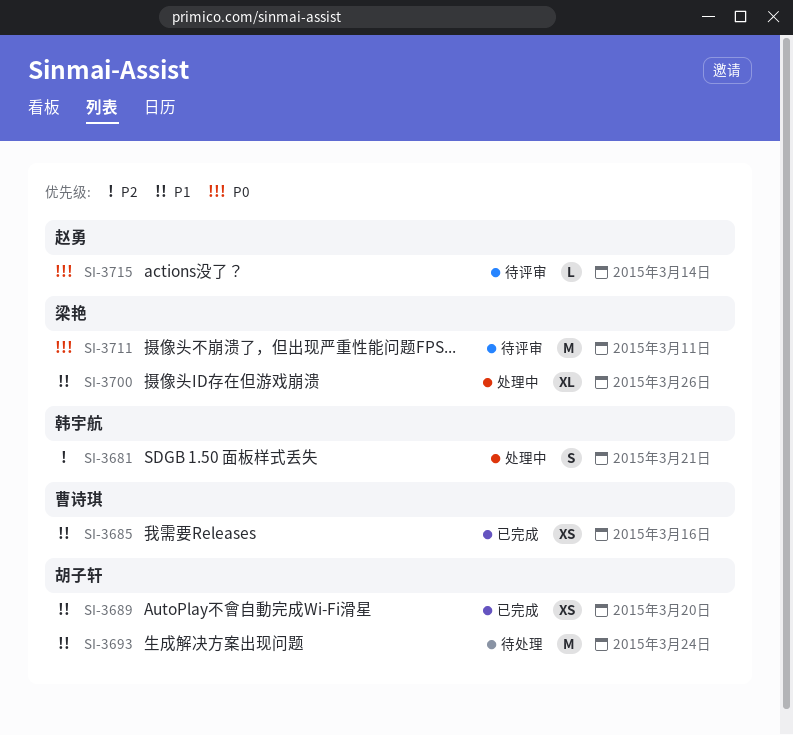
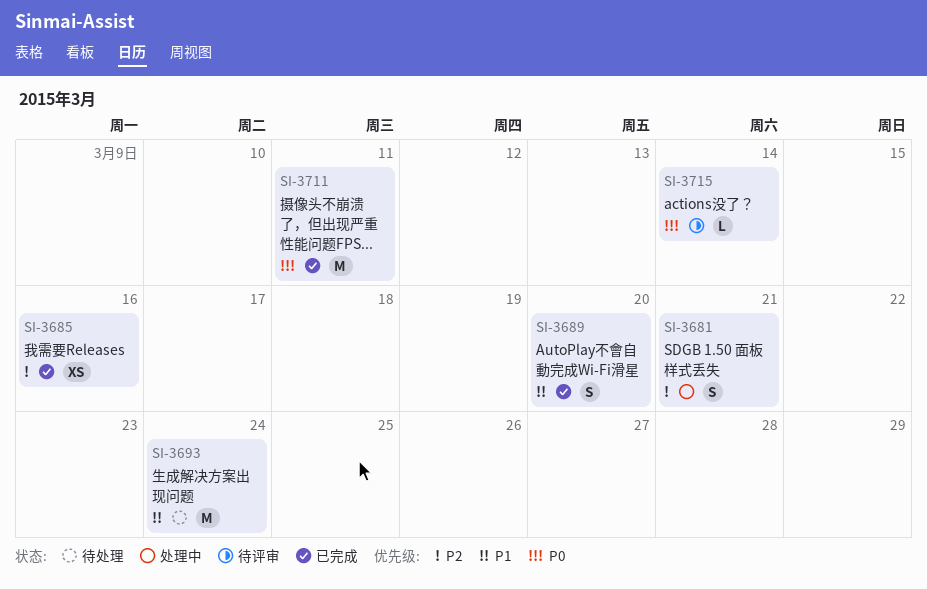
SI-3685, priority: P1 -> P2
SI-3689, estimate: XS -> S
SI-3700: present -> none
SI-3711, status: 待评审 -> 已完成

